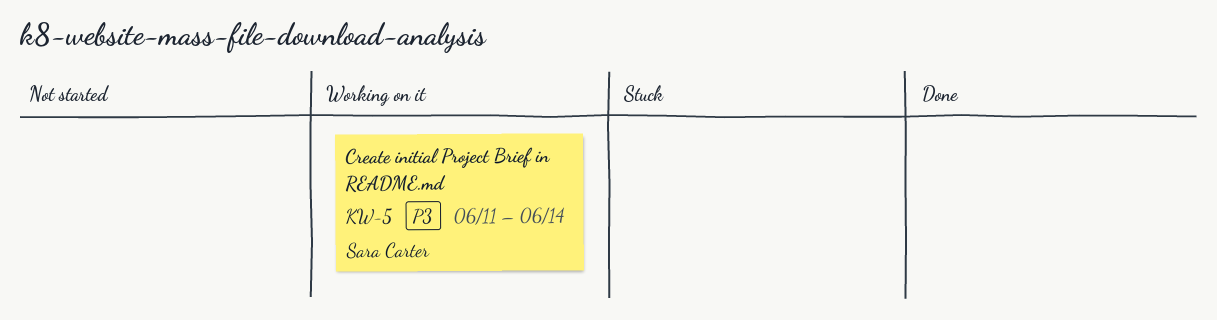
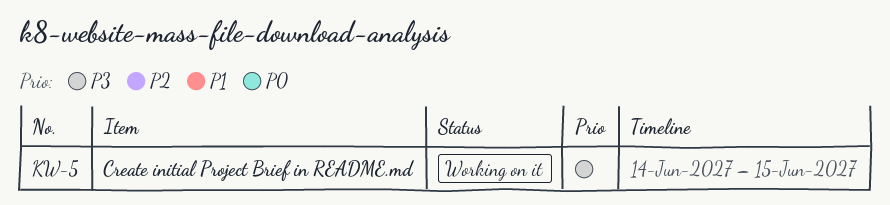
KW-5, start: Jun 11 -> Jun 14
KW-5, due: Jun 14 -> Jun 15

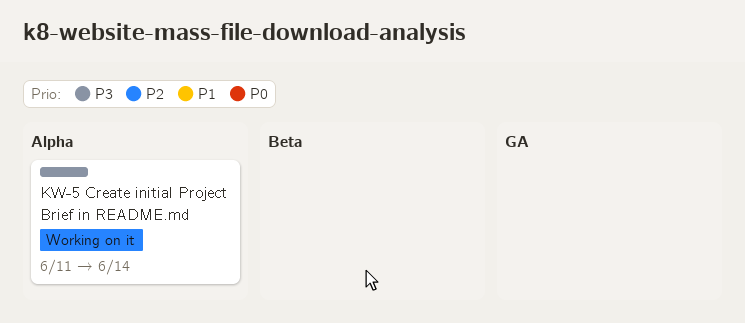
KW-5, start: Jun 14 -> Jun 11
KW-5, due: Jun 15 -> Jun 14

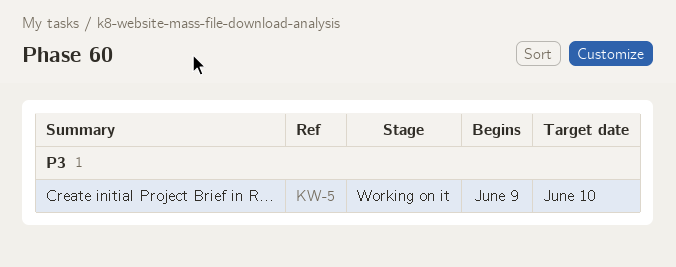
KW-5, start: Jun 11 -> Jun 9
KW-5, due: Jun 14 -> Jun 10

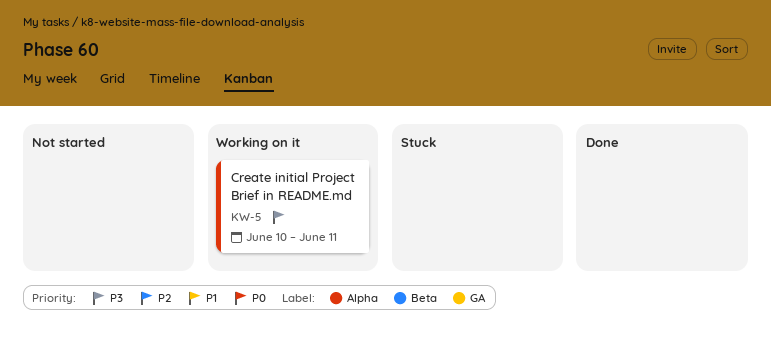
KW-5, start: Jun 9 -> Jun 10
KW-5, due: Jun 10 -> Jun 11

